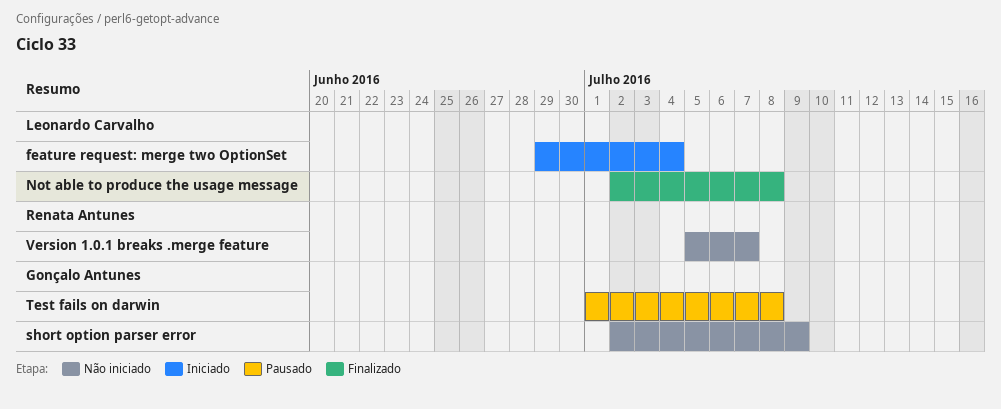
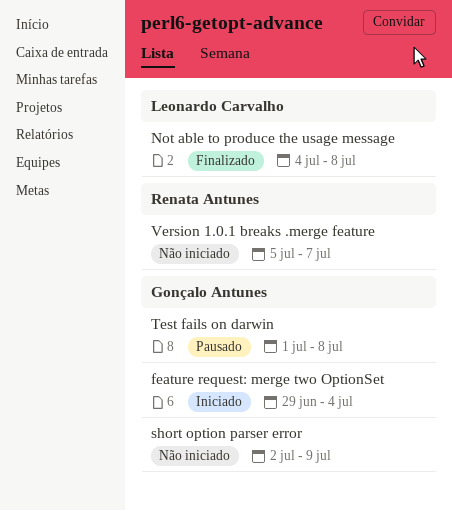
feature request: merge two OptionSet, owner: Leonardo Carvalho -> Gonçalo Antunes
Not able to produce the usage message, start: Jul 2 -> Jul 4

